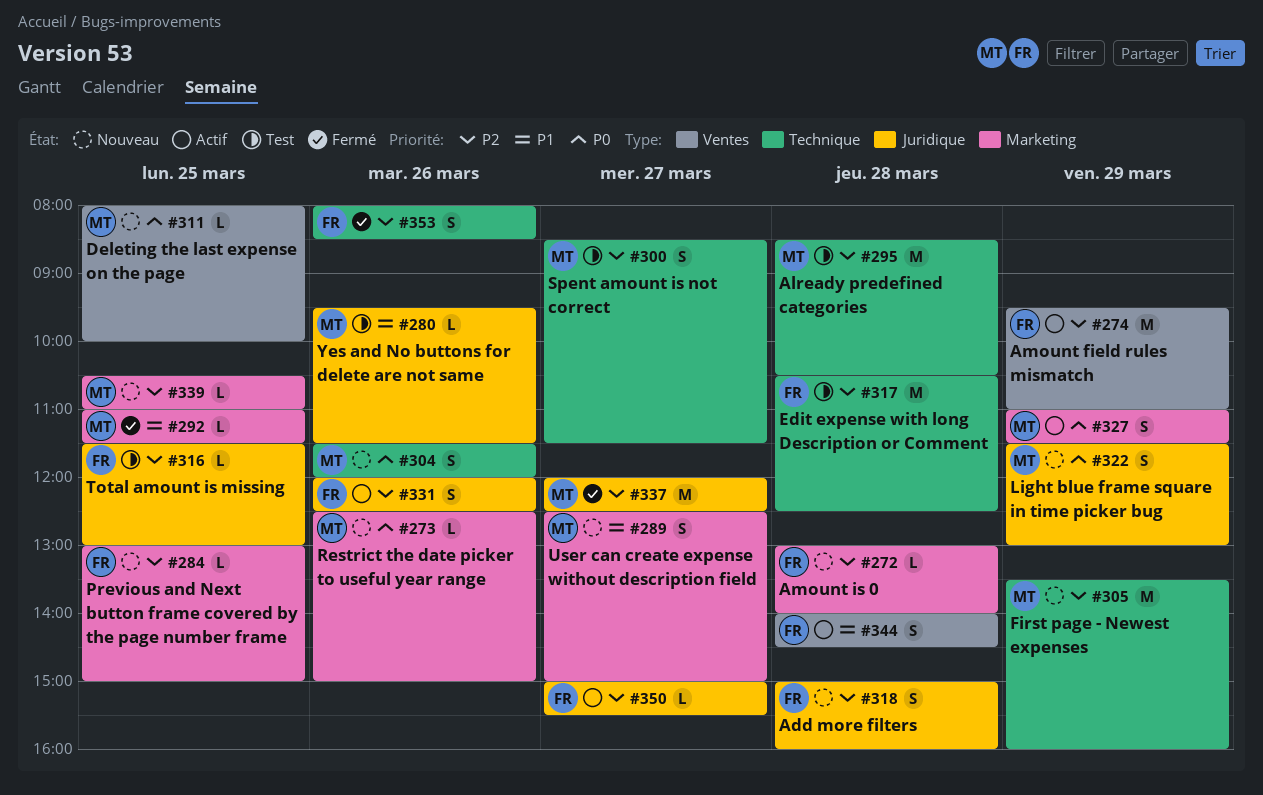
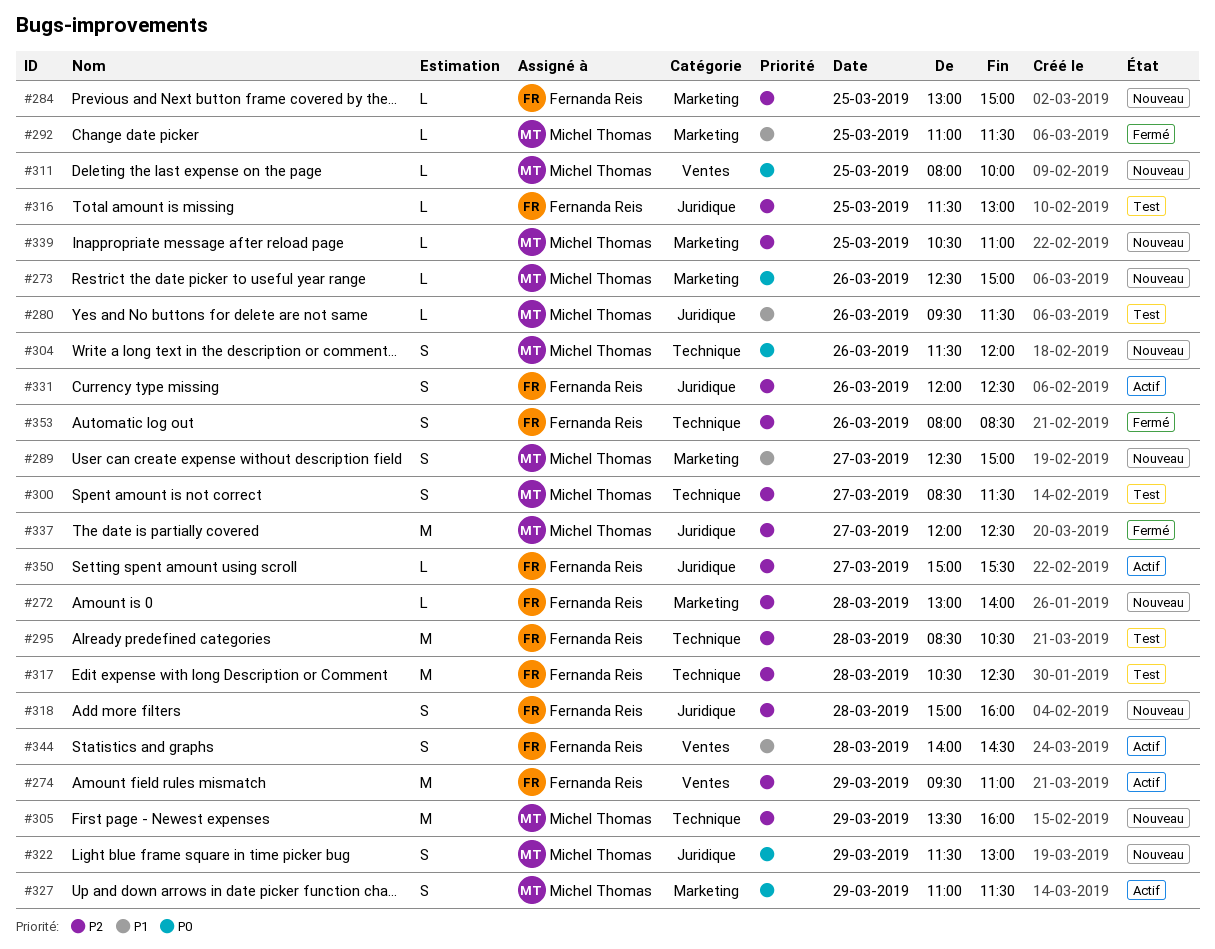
#295, owner: Michel Thomas -> Fernanda Reis

